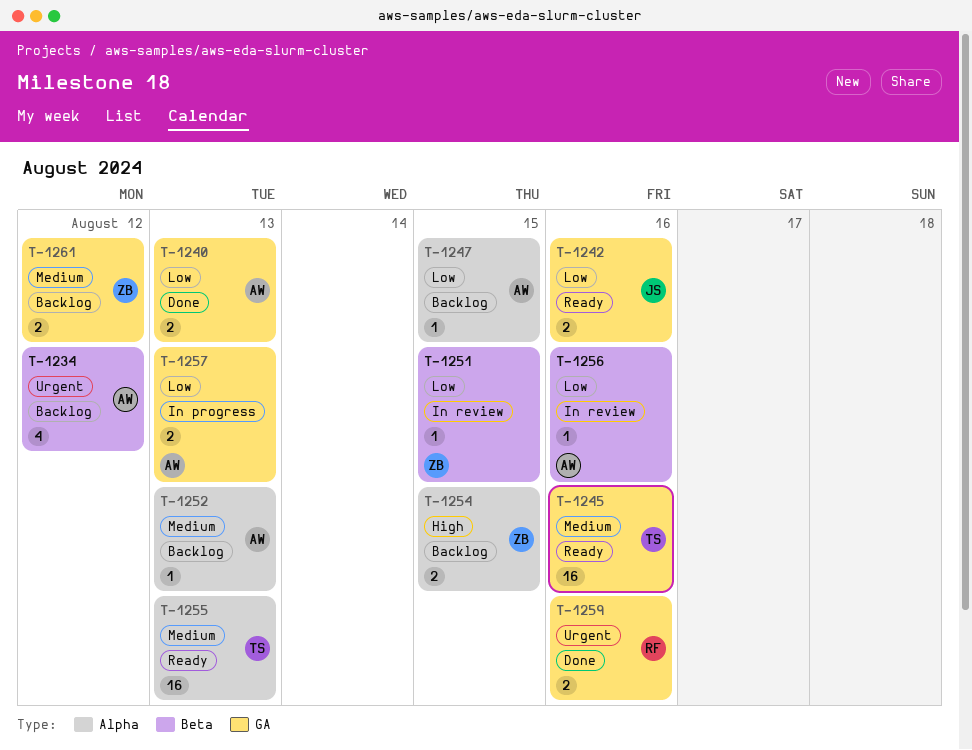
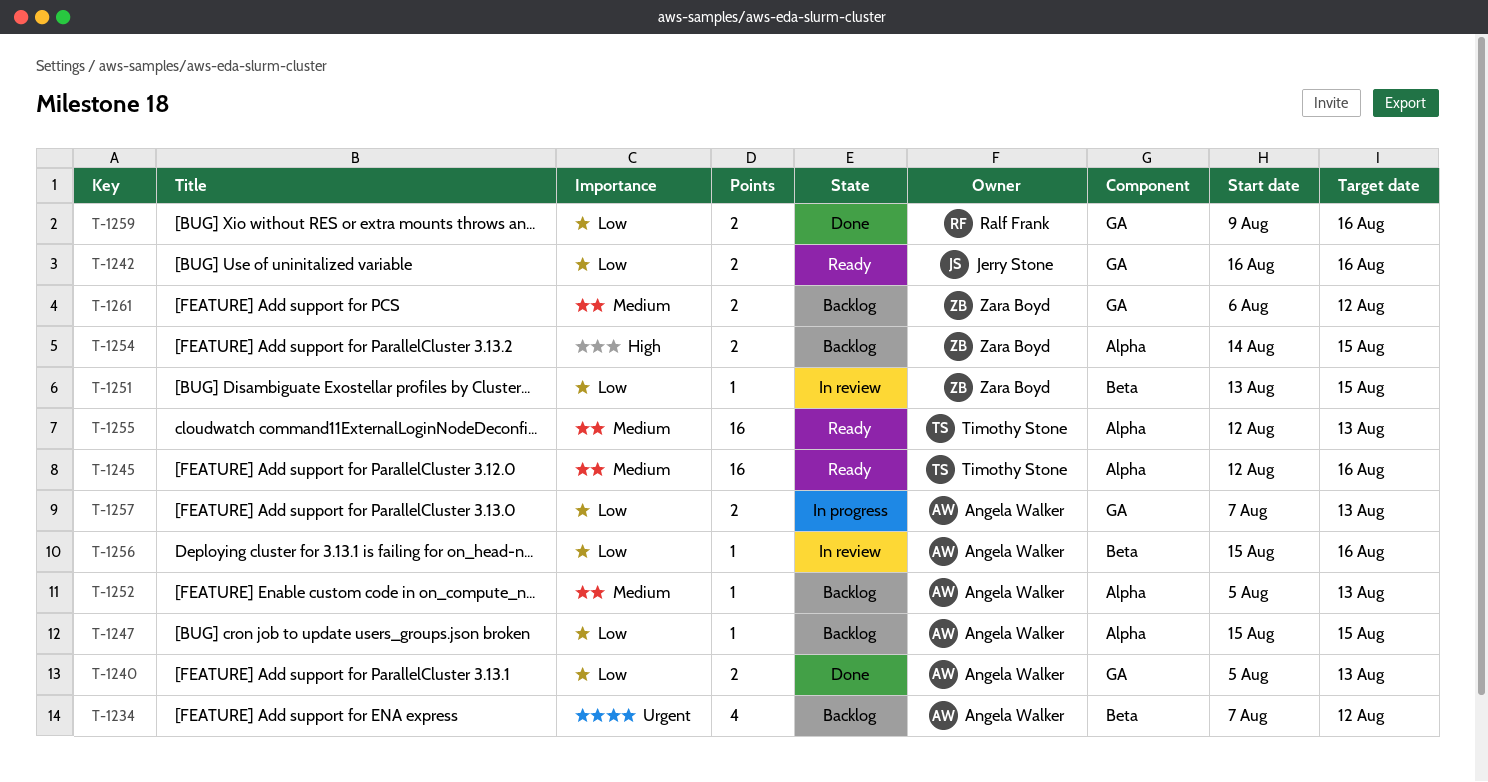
T-1245, label: GA -> Alpha
T-1259, priority: Urgent -> Low

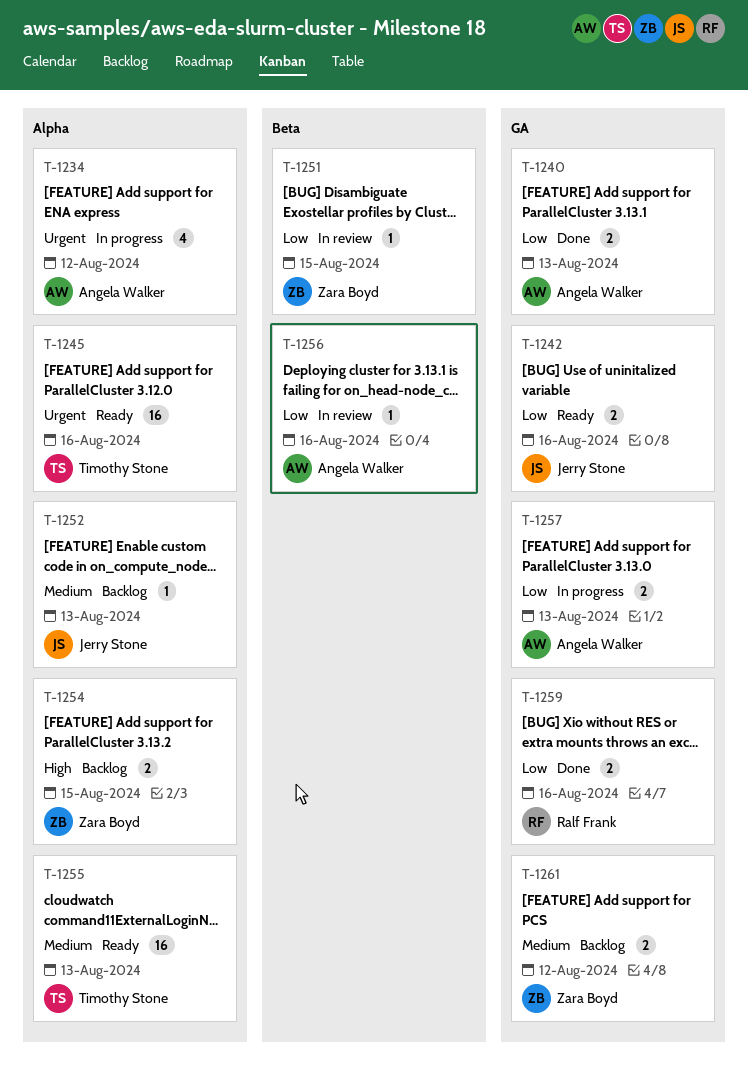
T-1234, status: Backlog -> In progress
T-1234, label: Beta -> Alpha
T-1245, priority: Medium -> Urgent
T-1247: present -> none
T-1252, owner: Angela Walker -> Jerry Stone

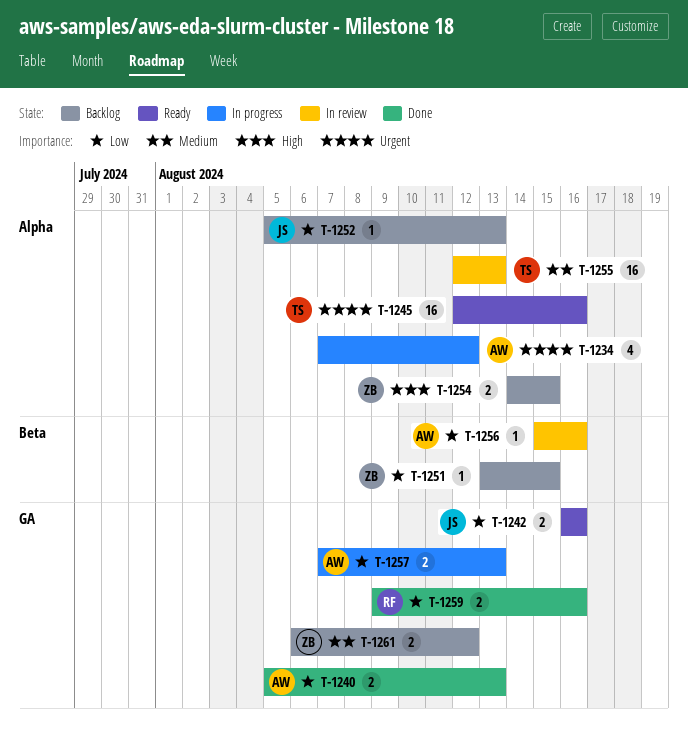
T-1251, status: In review -> Backlog
T-1252, priority: Medium -> Low
T-1255, status: Ready -> In review

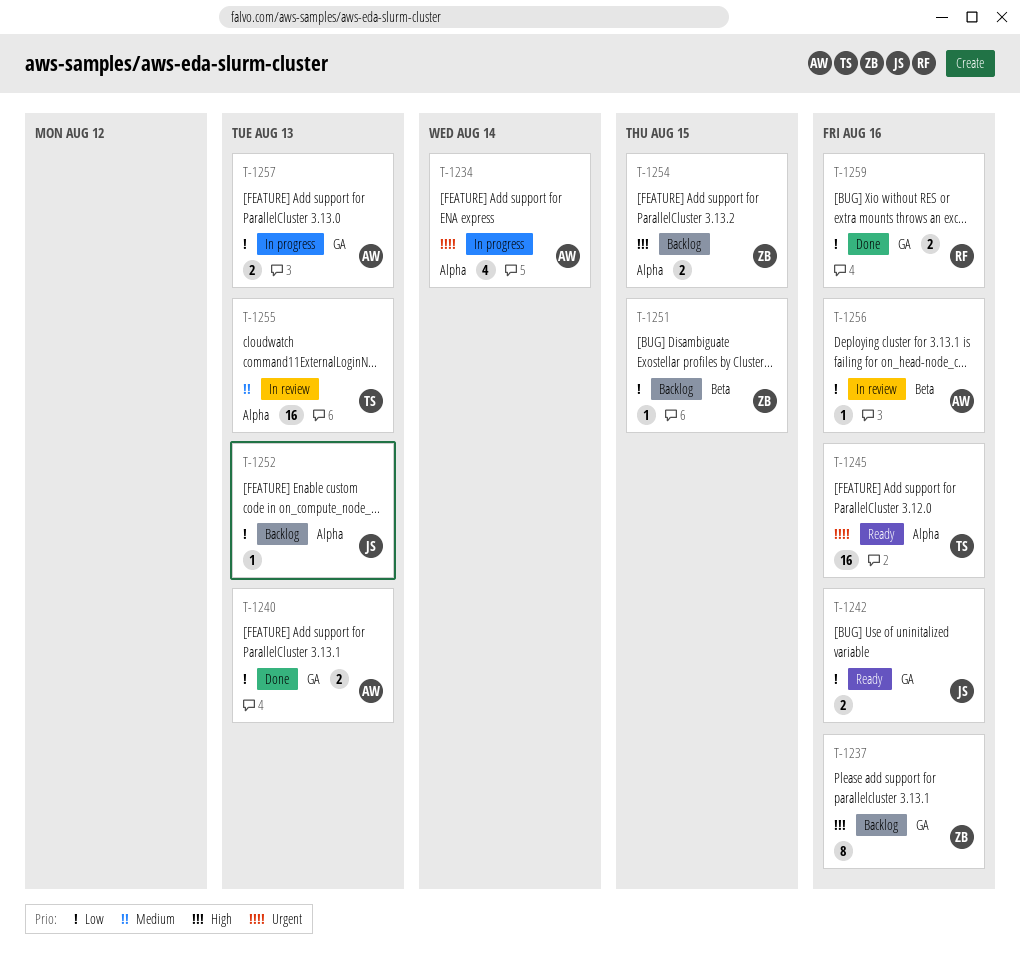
T-1234, due: Aug 12 -> Aug 14
T-1237: none -> present
T-1261: present -> none

